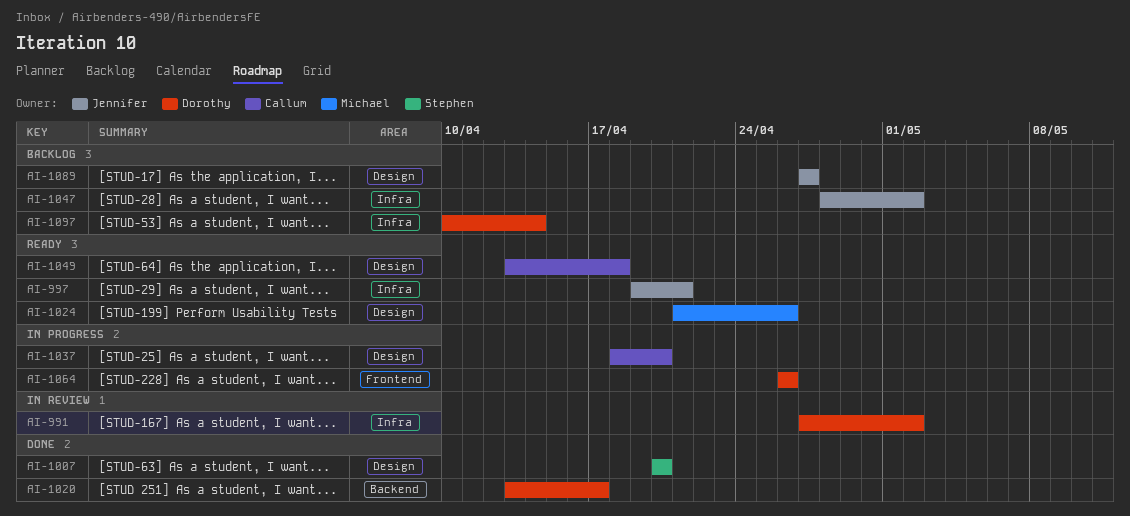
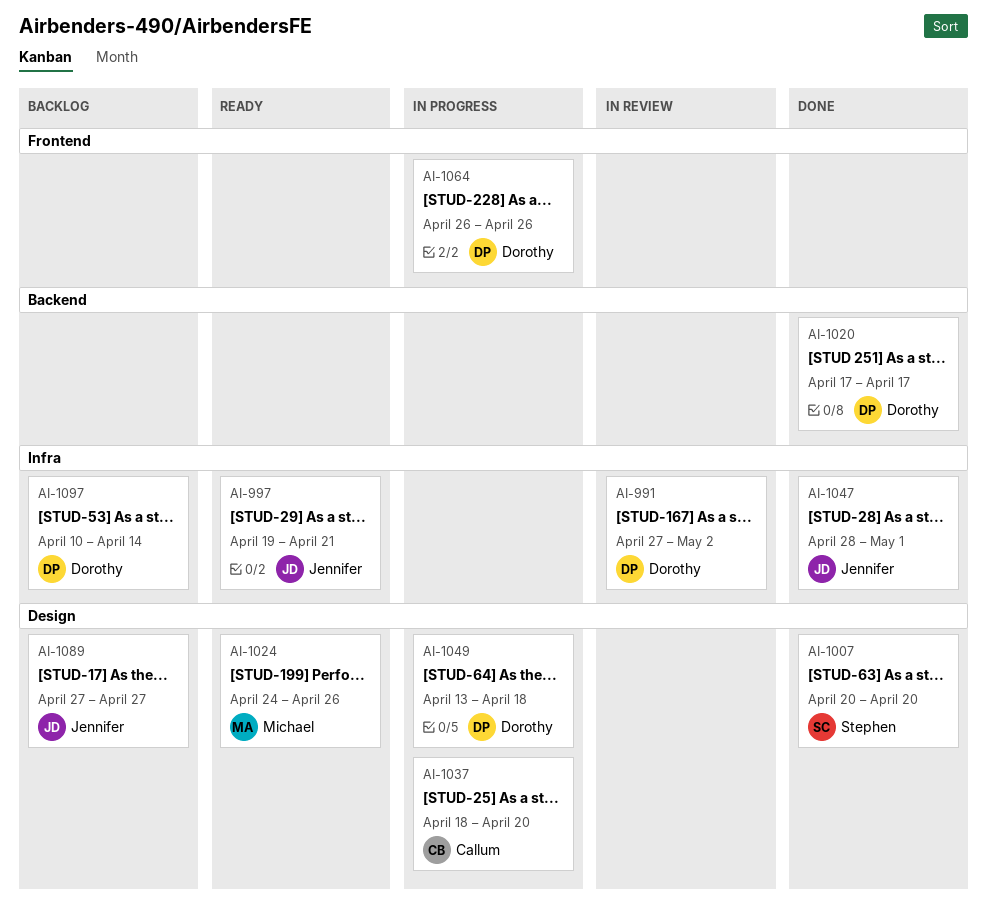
AI-1020, start: Apr 13 -> Apr 17
AI-1024, start: Apr 21 -> Apr 24
AI-1047, status: Backlog -> Done
AI-1047, due: May 2 -> May 1
AI-1049, status: Ready -> In progress
AI-1049, owner: Callum -> Dorothy

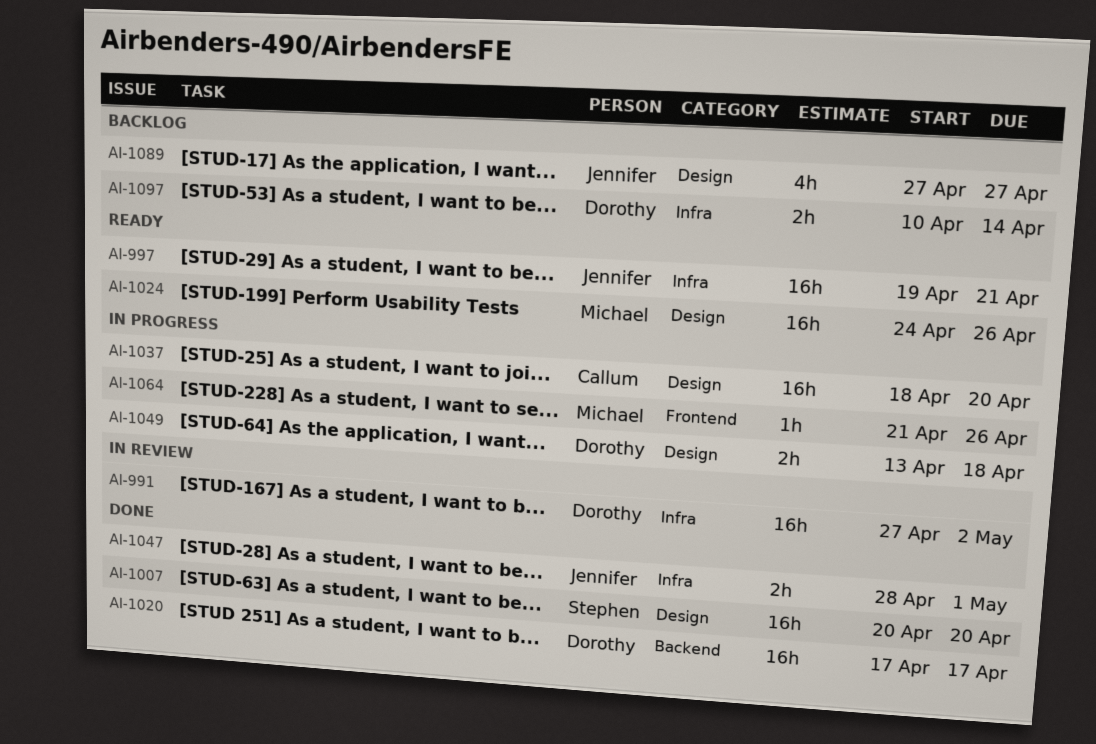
AI-1064, owner: Dorothy -> Michael
AI-1064, start: Apr 26 -> Apr 21

